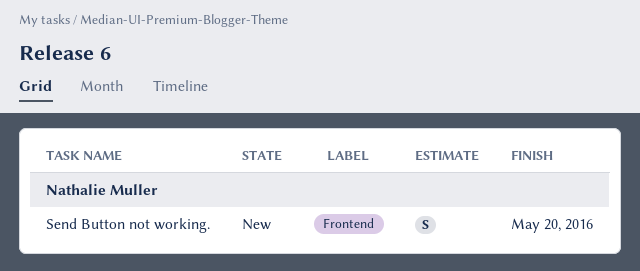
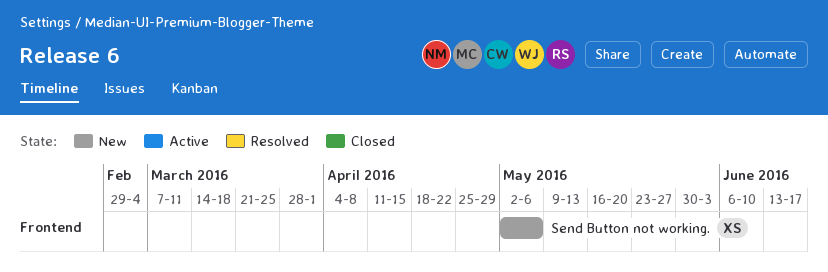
Send Button not working., estimate: S -> XS
Send Button not working., due: May 20 -> May 6

